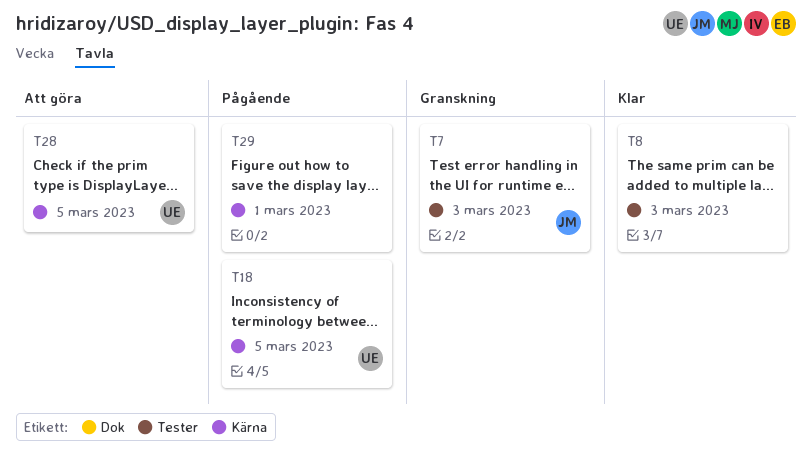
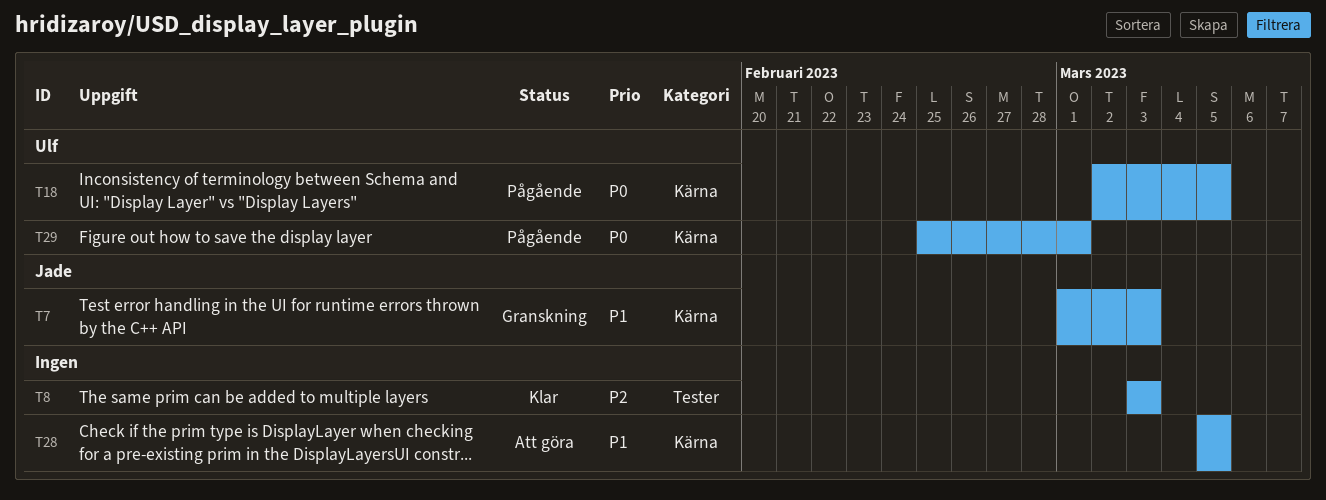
T7, label: Tester -> Kärna
T28, owner: Ulf -> none
T29, owner: none -> Ulf

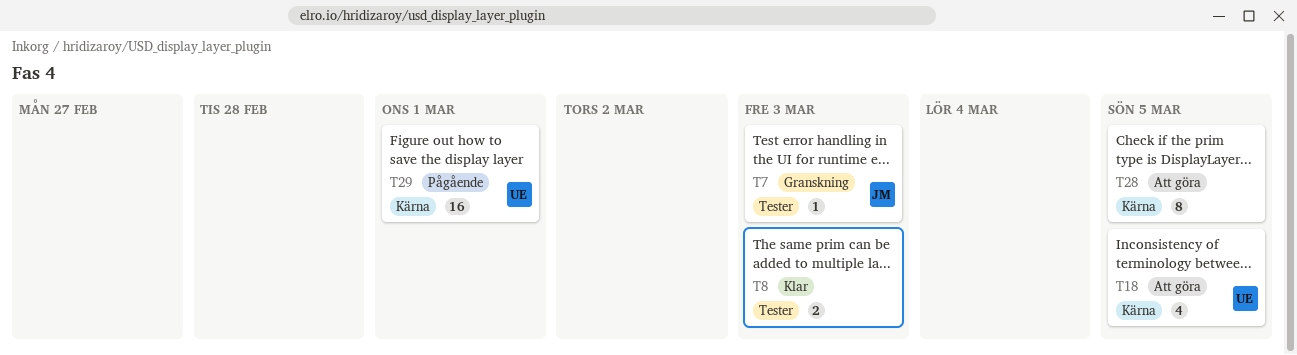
T7, label: Kärna -> Tester
T18, status: Pågående -> Att göra

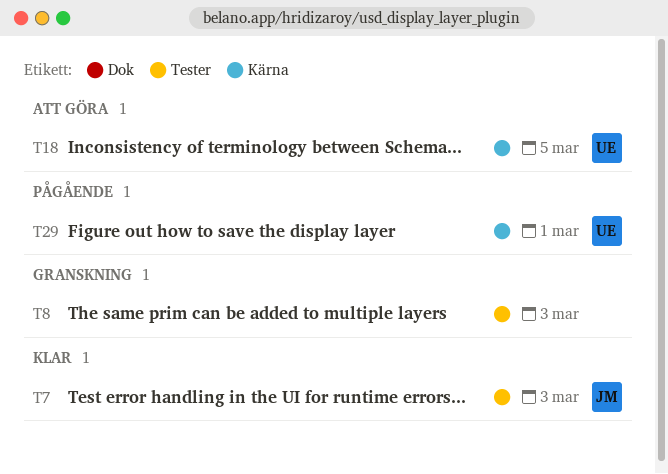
T7, status: Granskning -> Klar
T8, status: Klar -> Granskning
T28: present -> none

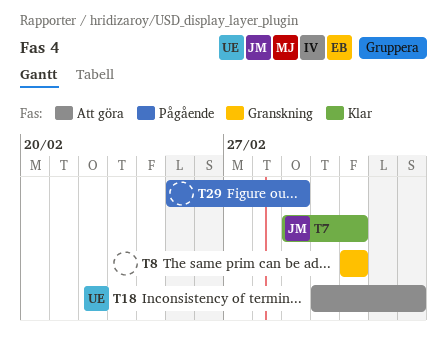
T29, owner: UE -> none

